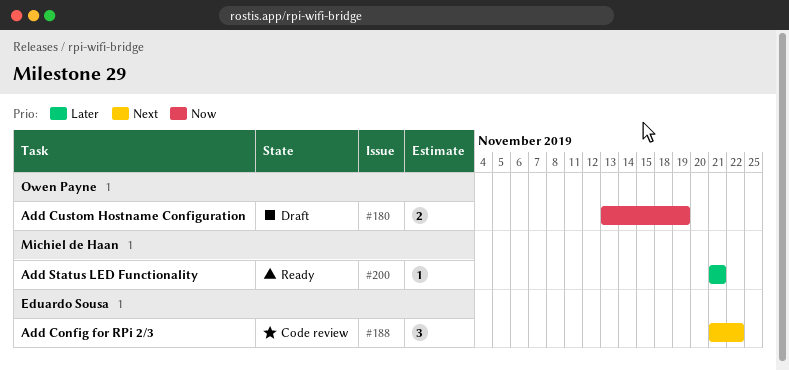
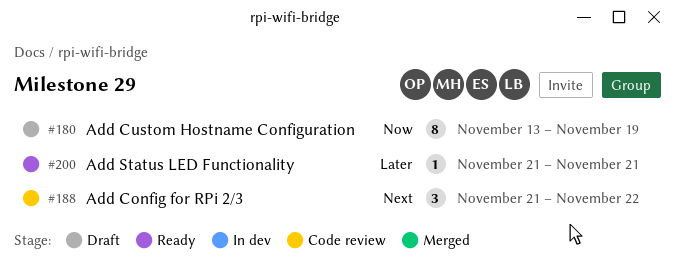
#180, estimate: 2 -> 8

